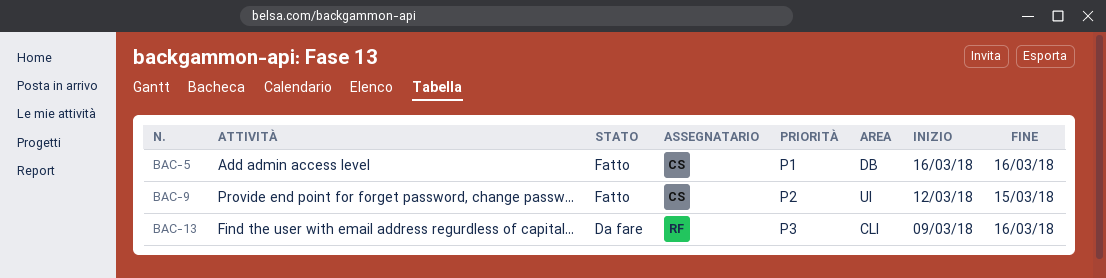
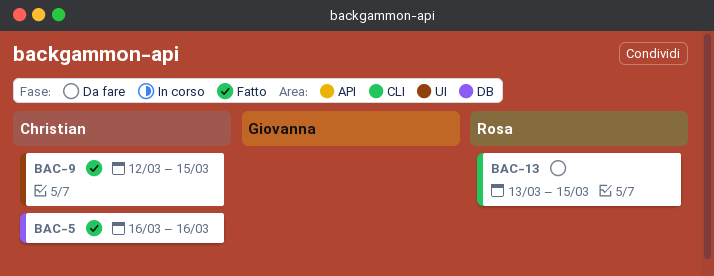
BAC-13, start: Mar 9 -> Mar 13
BAC-13, due: Mar 16 -> Mar 15

